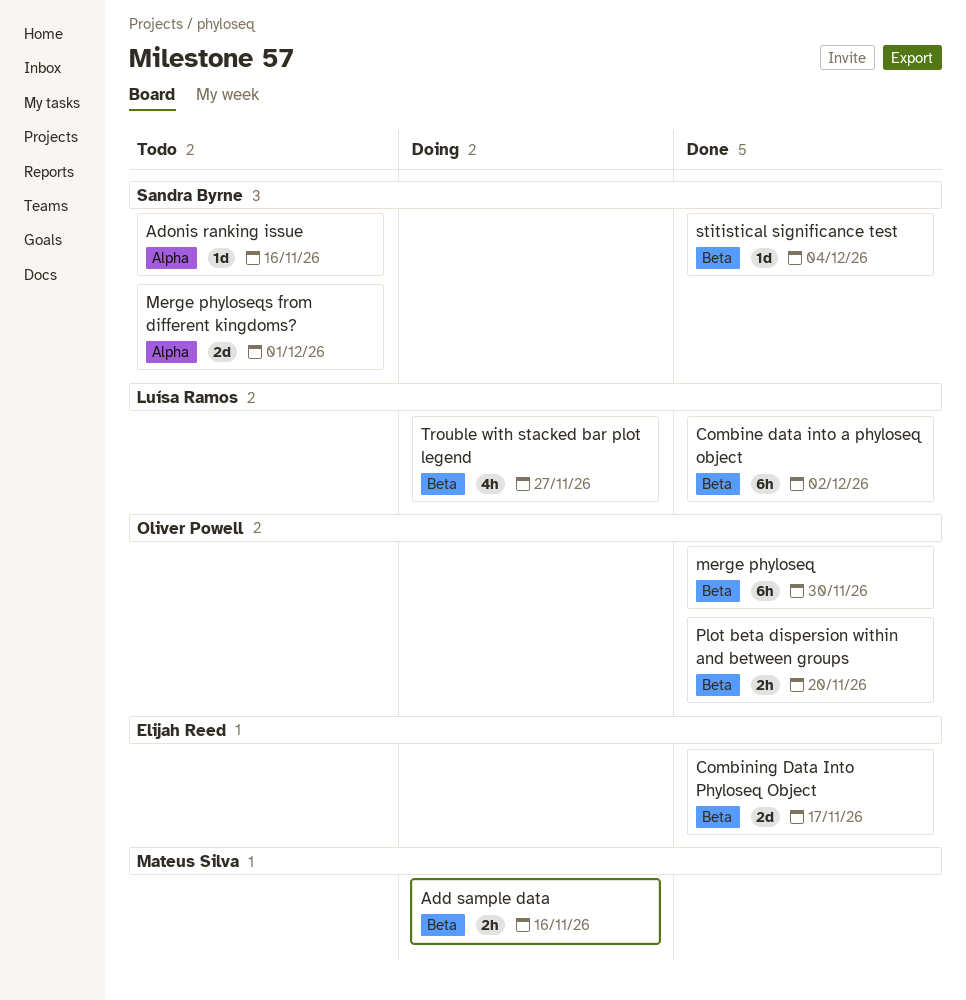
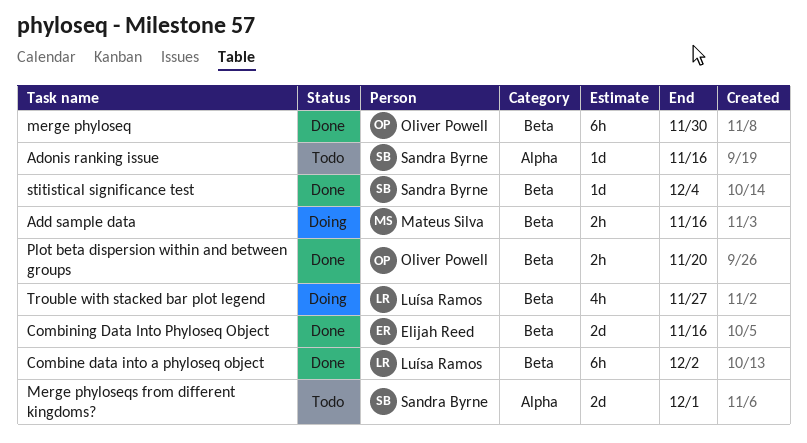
Combining Data Into Phyloseq Object, due: Nov 17 -> Nov 16

